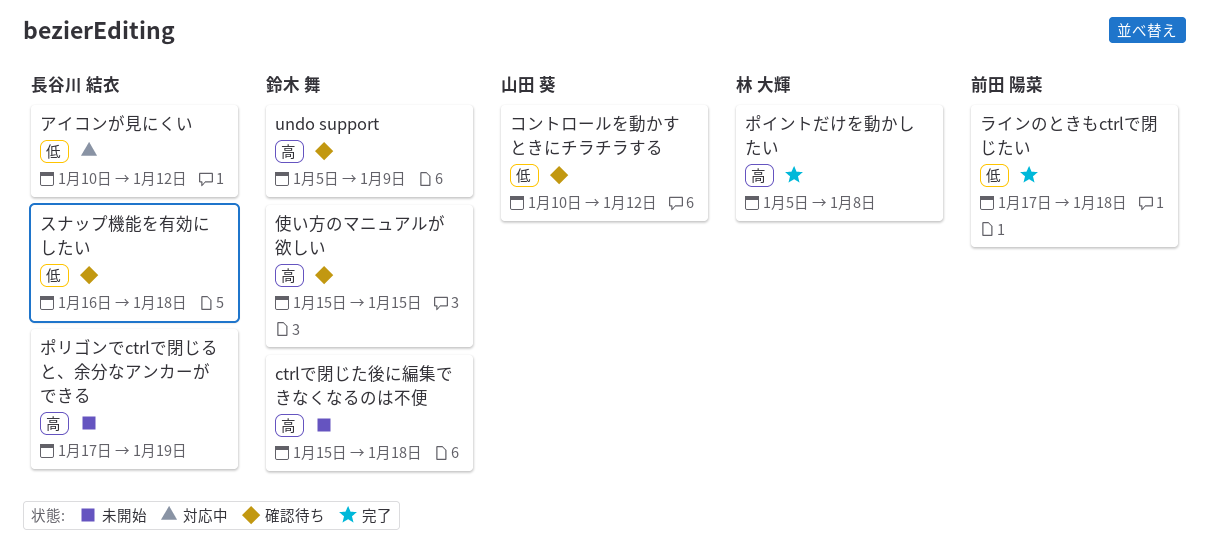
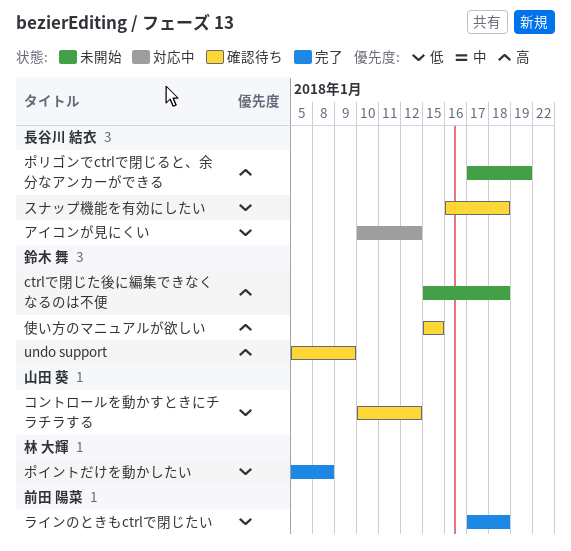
ポイントだけを動かしたい, priority: 高 -> 低

